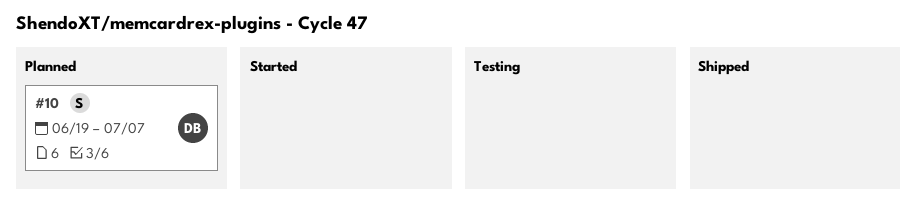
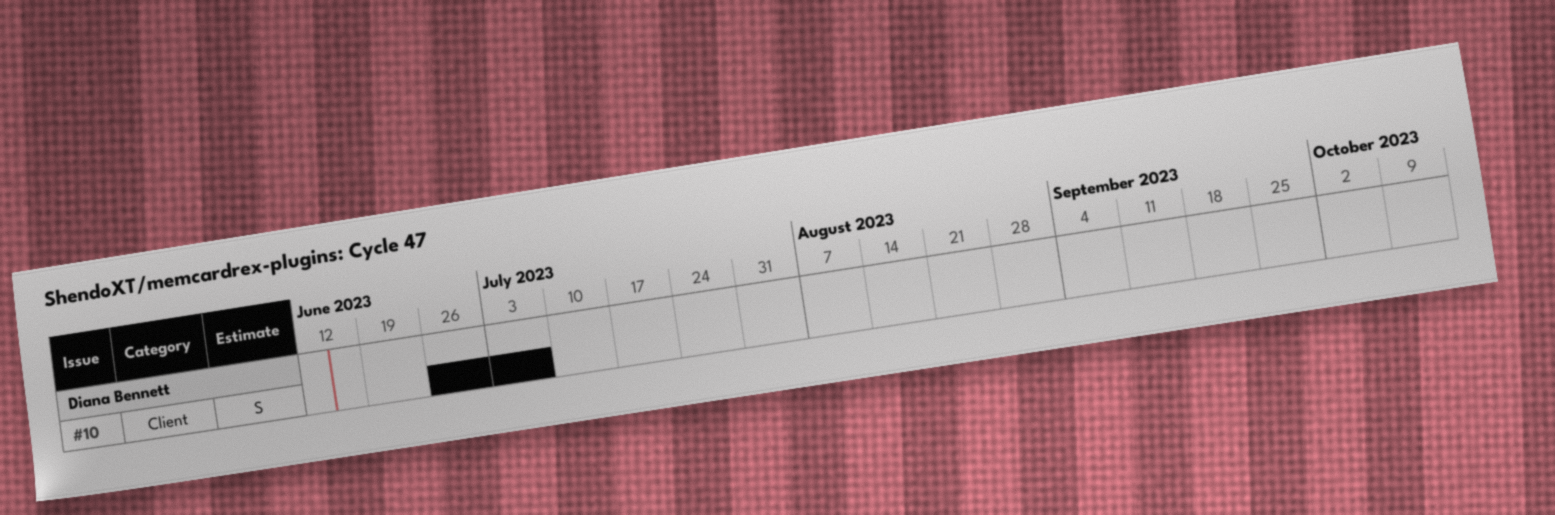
#10, start: Jun 19 -> Jun 26

